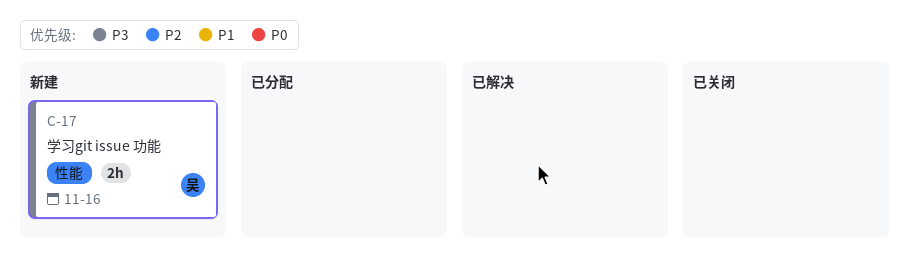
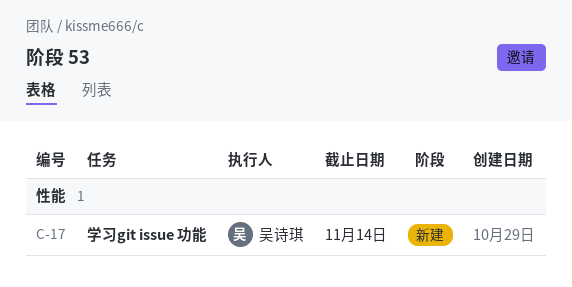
C-17, due: Nov 16 -> Nov 14

